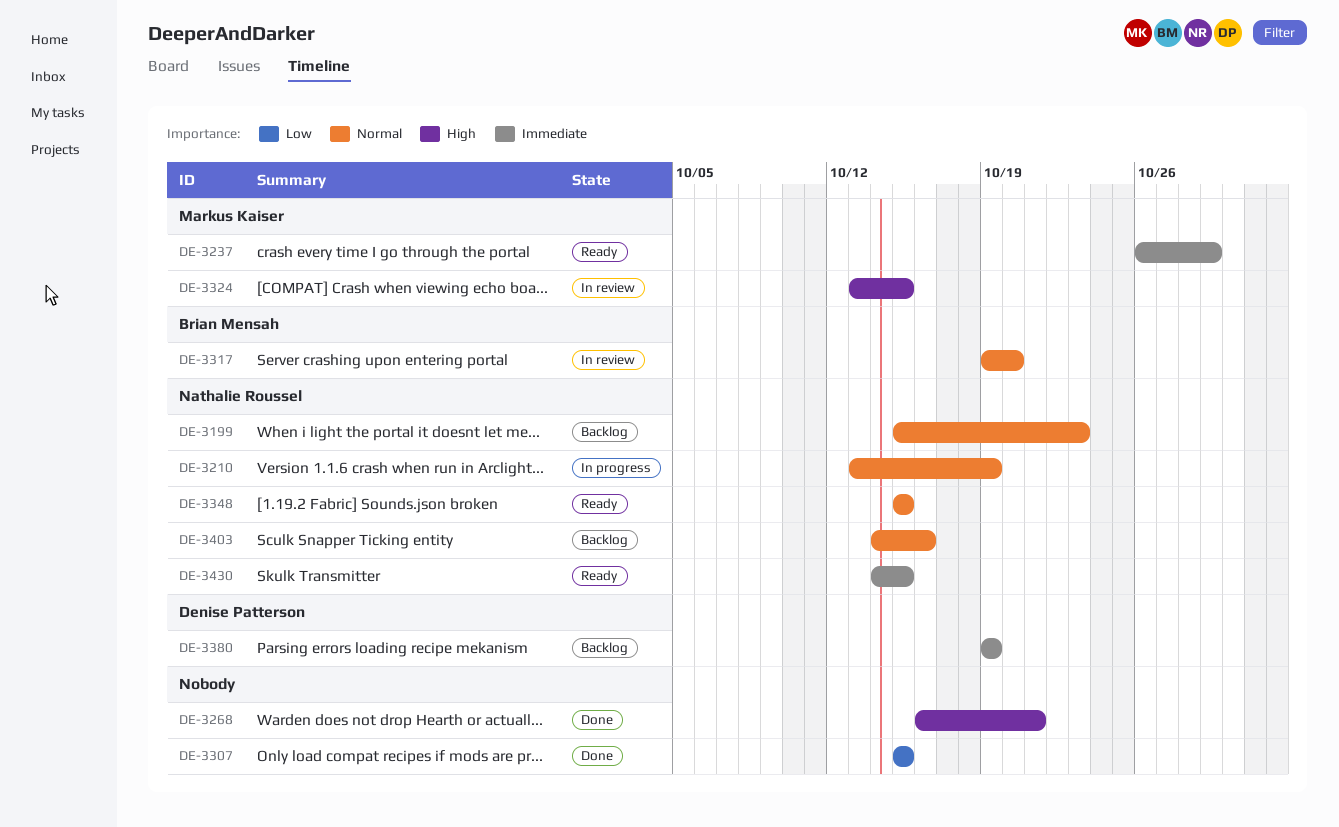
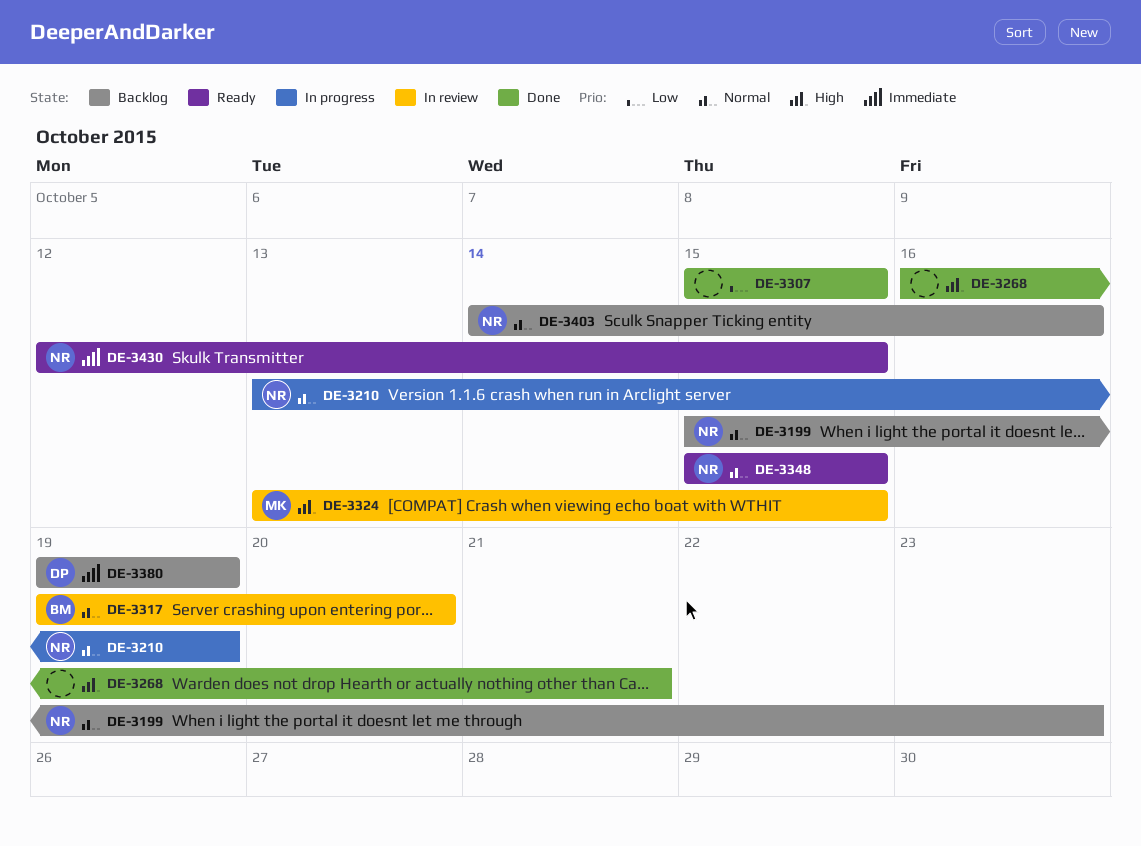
DE-3237: present -> none
DE-3430, start: Oct 14 -> Oct 12

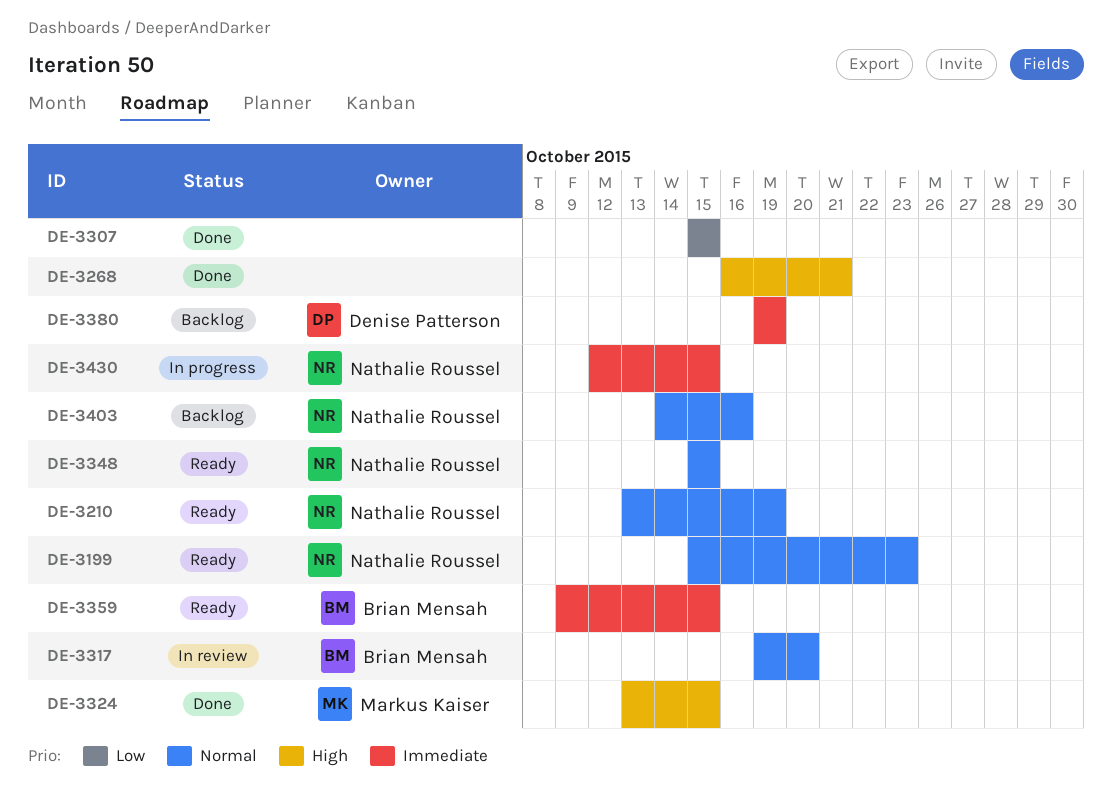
DE-3199, status: Backlog -> Ready
DE-3210, status: In progress -> Ready
DE-3324, status: In review -> Done
DE-3359: none -> present
DE-3430, status: Ready -> In progress

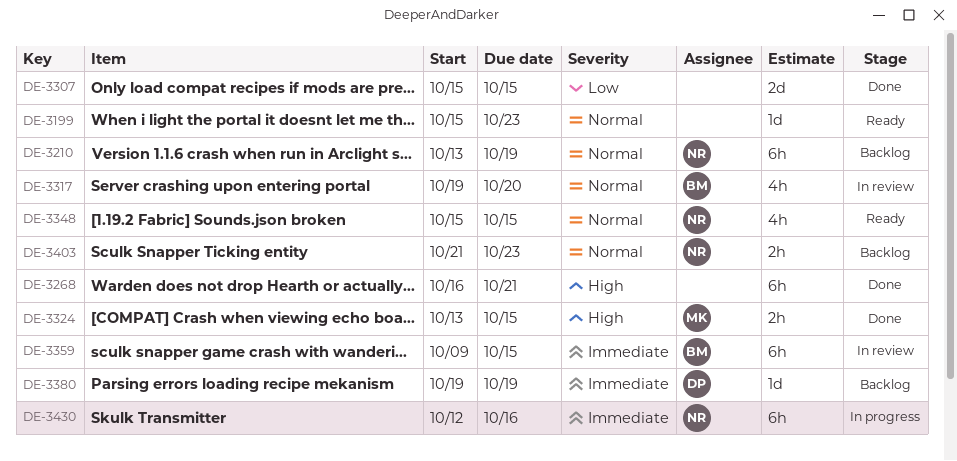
DE-3199, owner: Nathalie Roussel -> none
DE-3210, status: Ready -> Backlog
DE-3359, status: Ready -> In review
DE-3403, start: Oct 14 -> Oct 21
DE-3403, due: Oct 16 -> Oct 23
DE-3430, due: Oct 15 -> Oct 16

